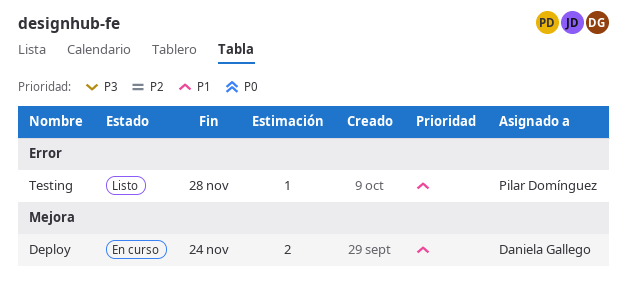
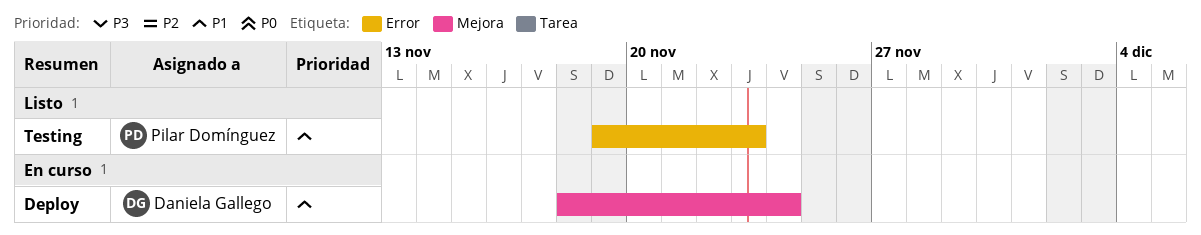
Testing, due: Nov 28 -> Nov 23

